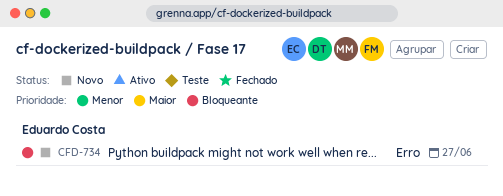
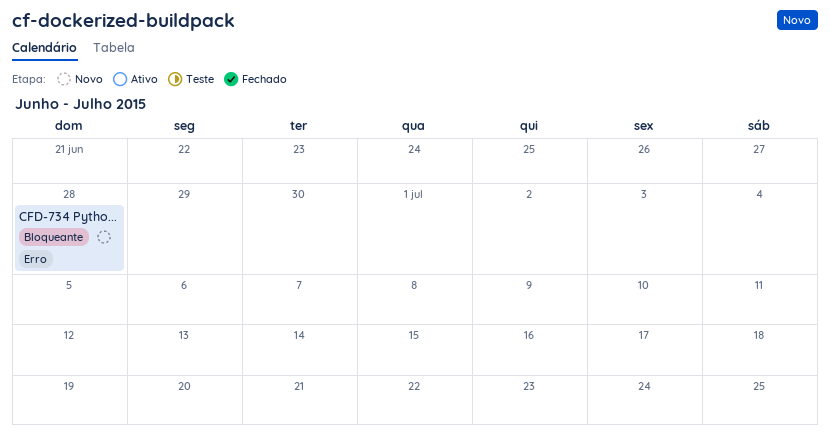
CFD-734, due: Jun 27 -> Jun 28

